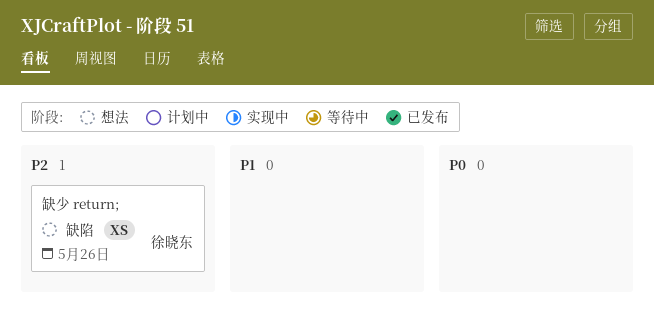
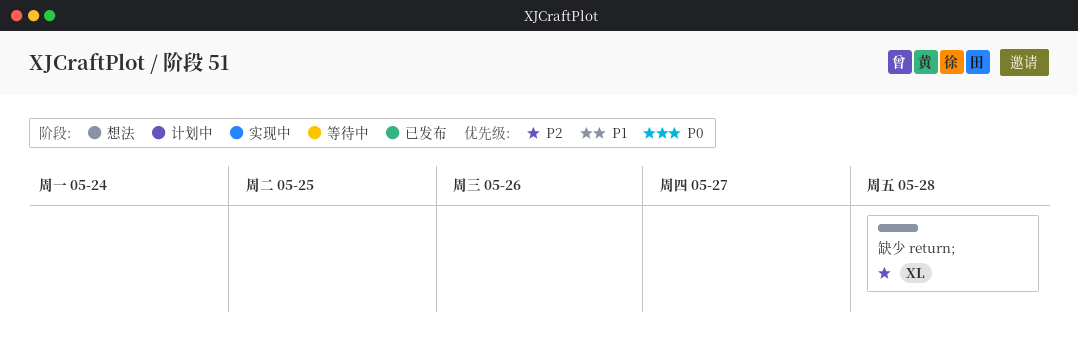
缺少 return;, estimate: XS -> XL
缺少 return;, due: May 26 -> May 28

